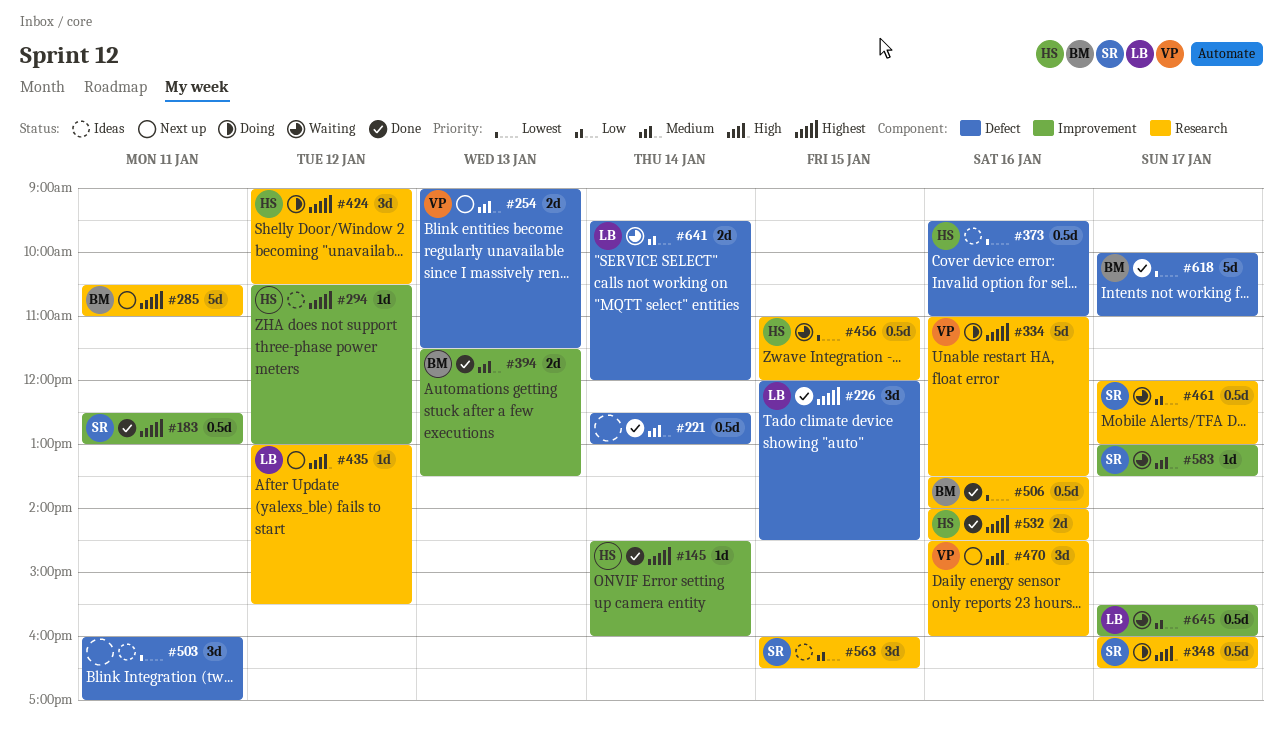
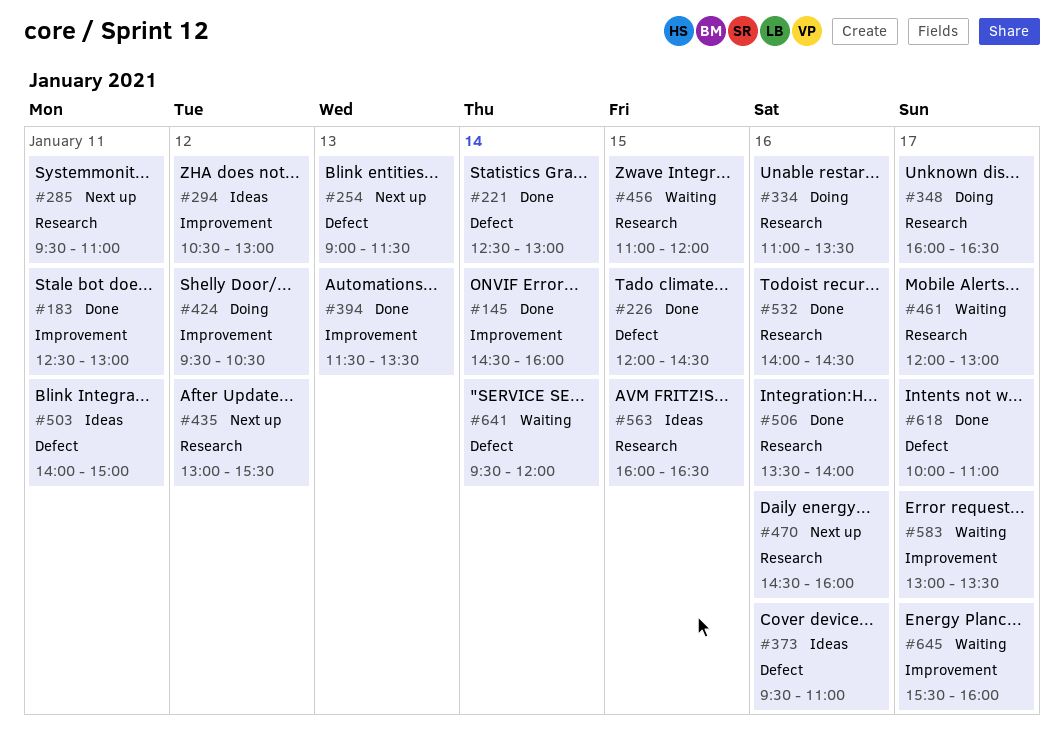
#285, begins: 10:30 -> 09:30
#424, label: Research -> Improvement
#424, begins: 09:00 -> 09:30
#503, begins: 16:00 -> 14:00
#503, ends: 17:00 -> 15:00

